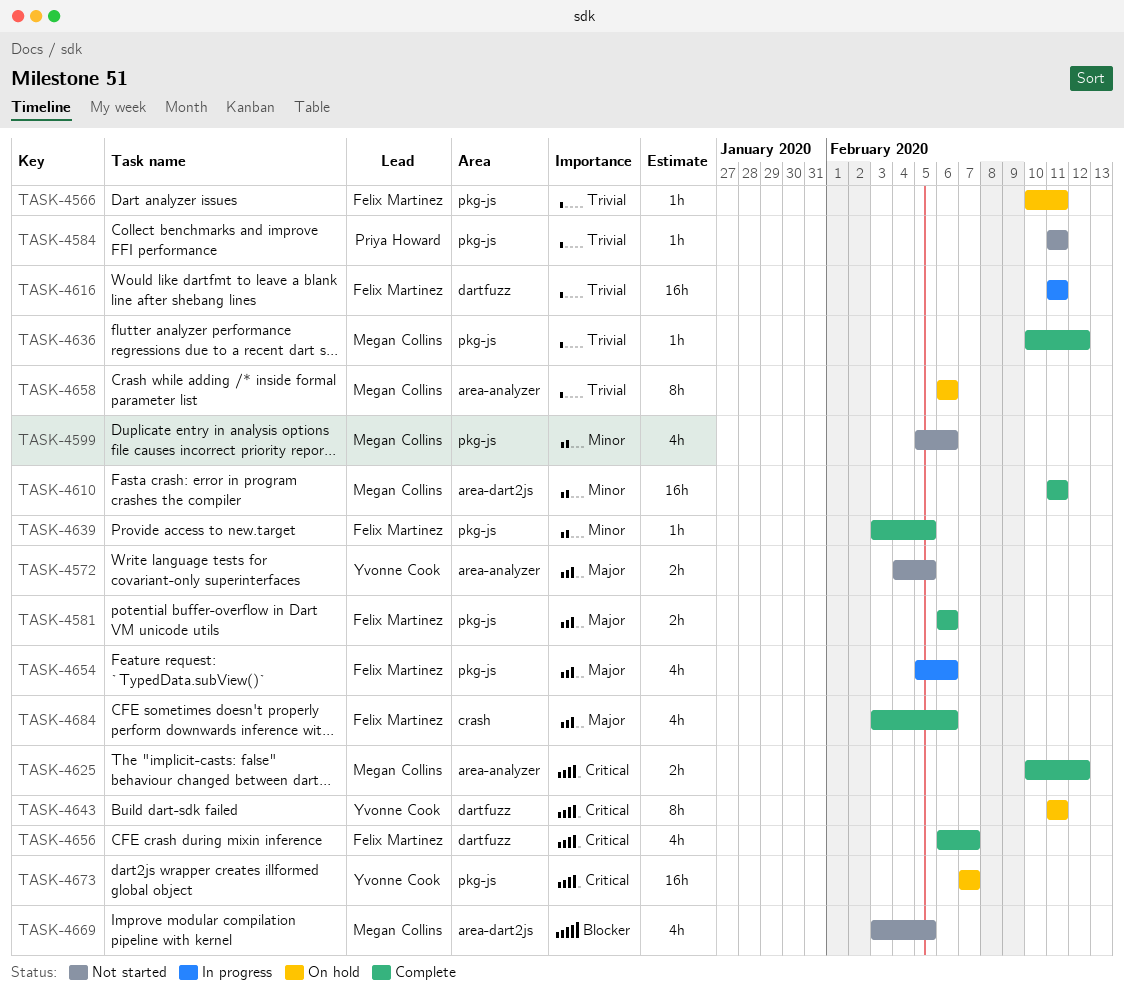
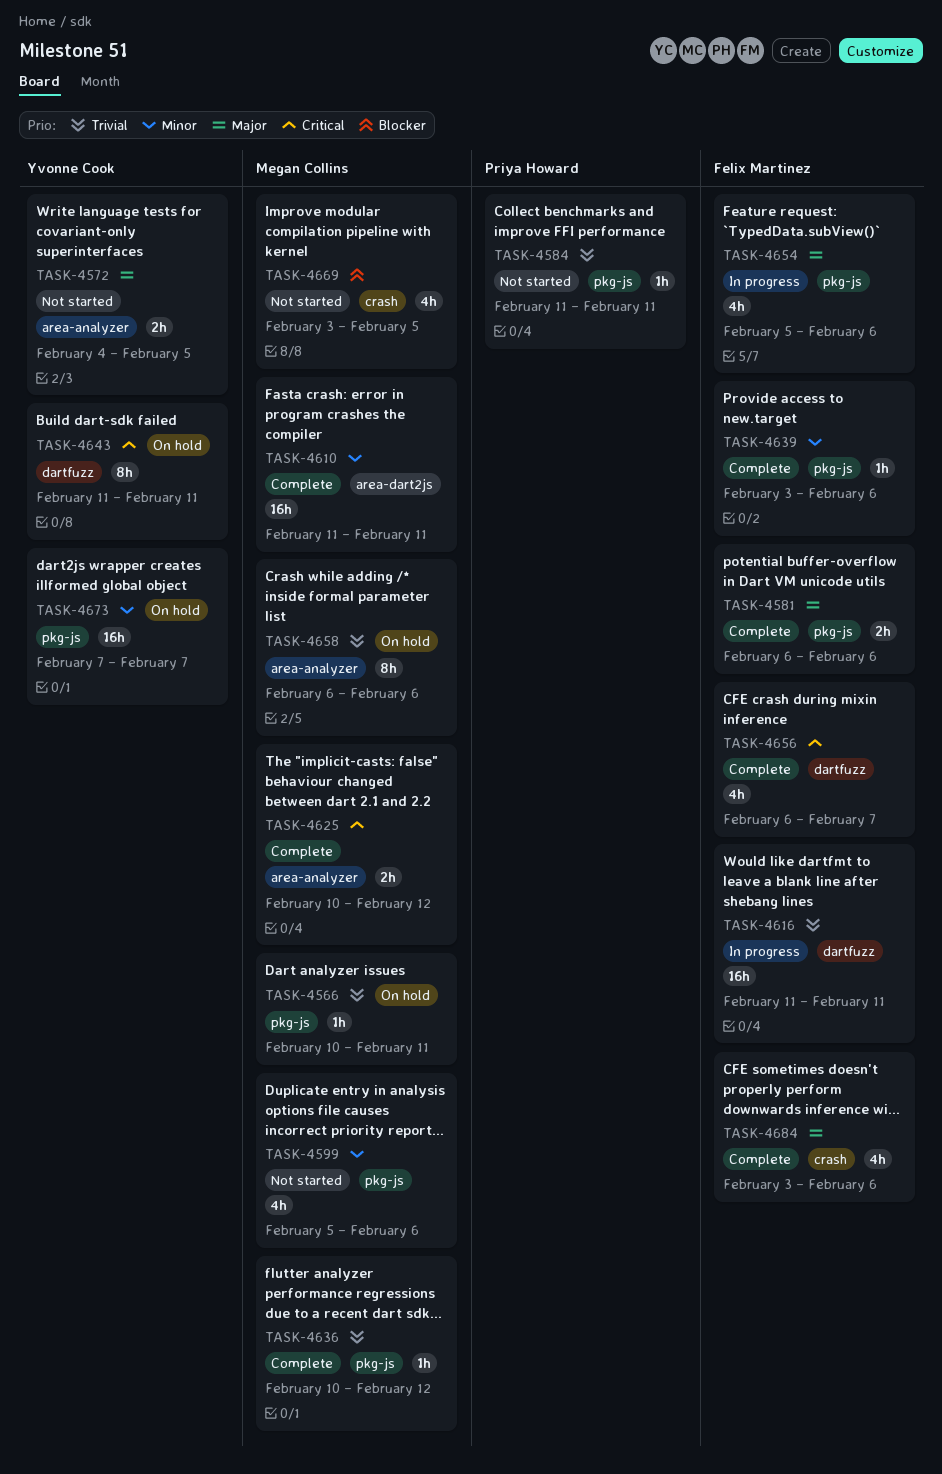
TASK-4566, owner: Felix Martinez -> Megan Collins
TASK-4639, due: Feb 5 -> Feb 6
TASK-4669, label: area-dart2js -> crash
TASK-4673, priority: Critical -> Minor

